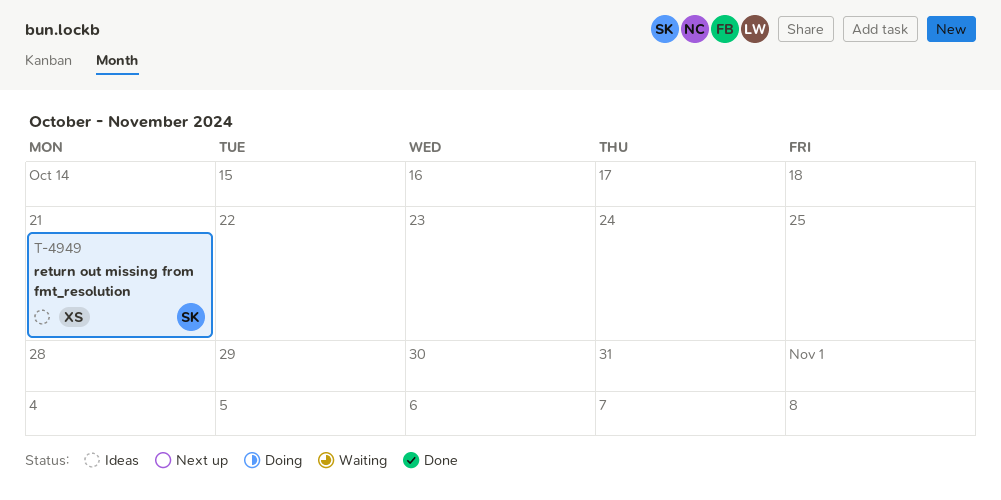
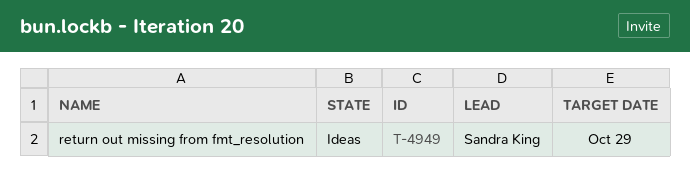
T-4949, due: Oct 21 -> Oct 29

